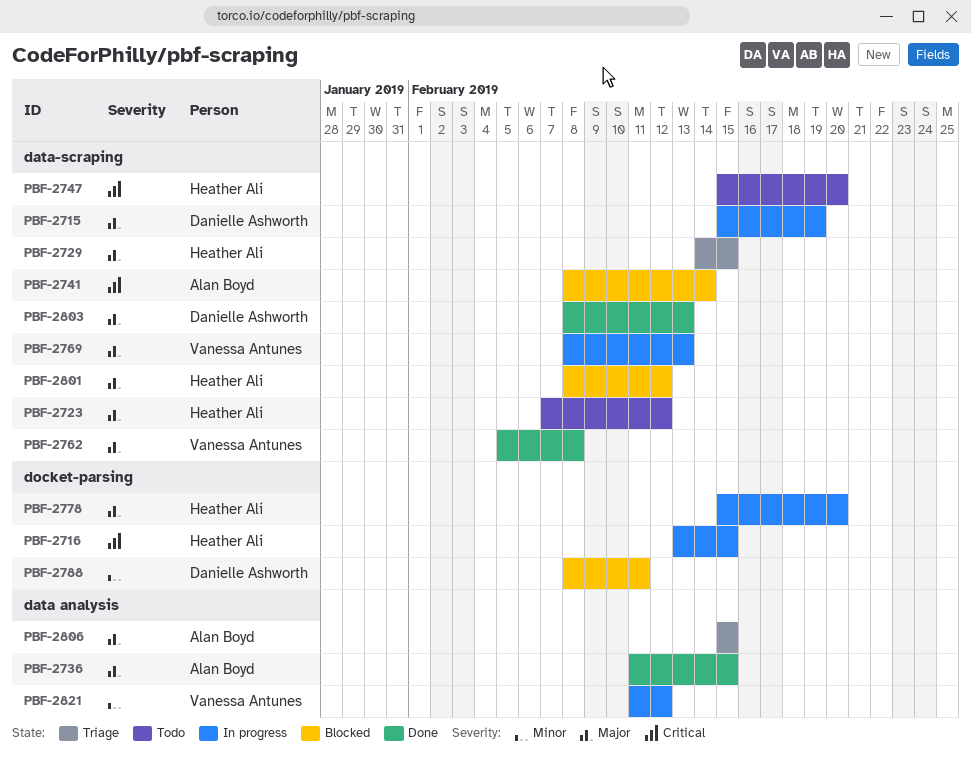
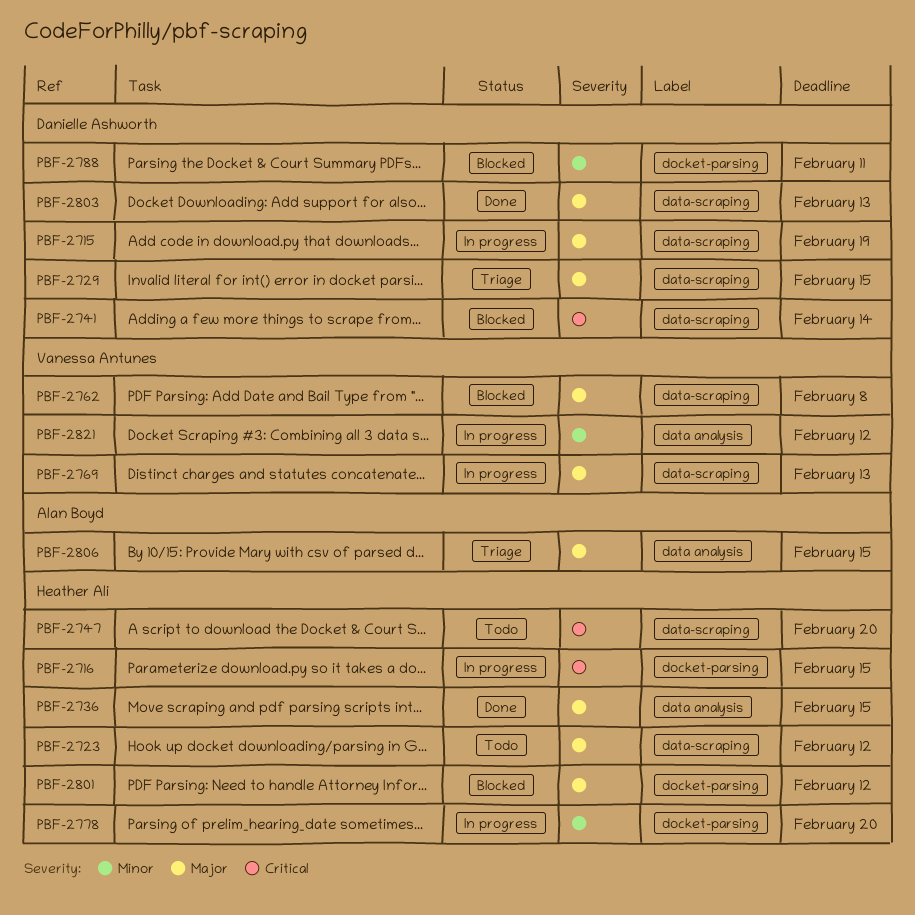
PBF-2729, owner: Heather Ali -> Danielle Ashworth
PBF-2736, owner: Alan Boyd -> Heather Ali
PBF-2741, owner: Alan Boyd -> Danielle Ashworth
PBF-2762, status: Done -> Blocked
PBF-2778, priority: Major -> Minor
PBF-2801, label: data-scraping -> docket-parsing

